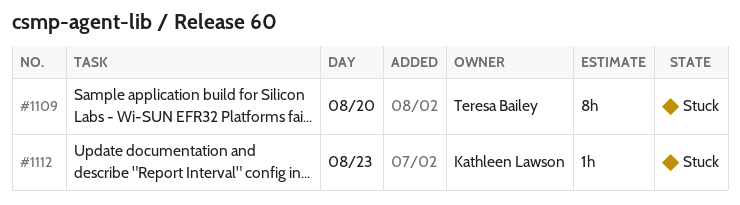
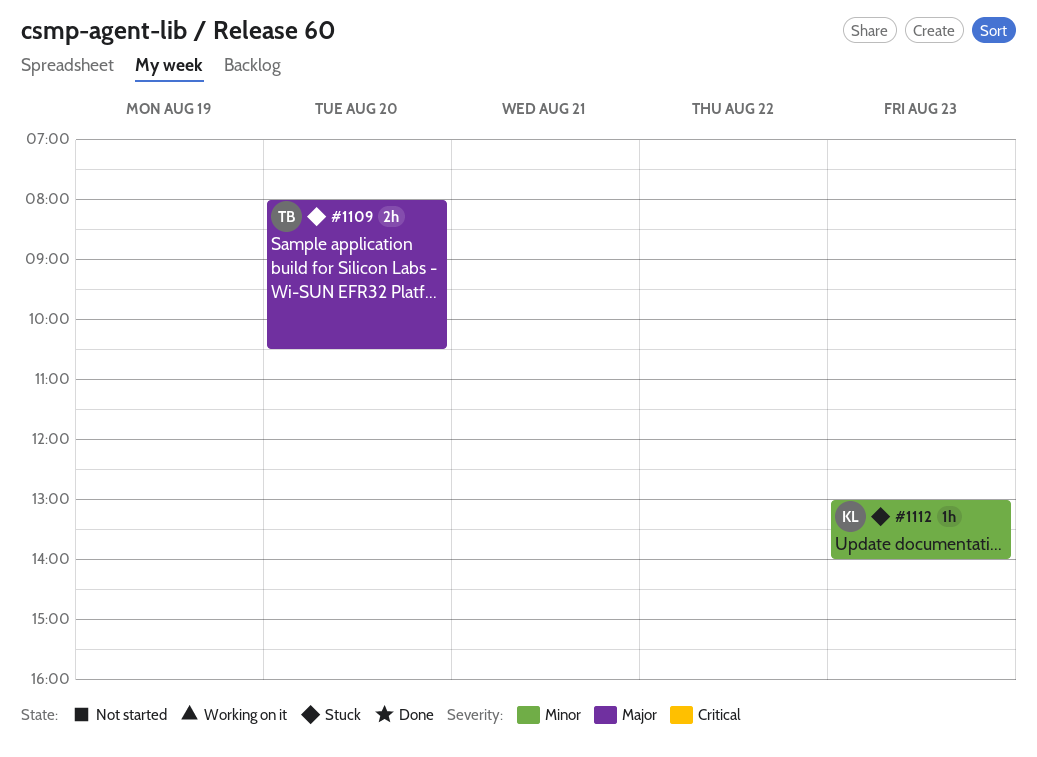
#1109, estimate: 8h -> 2h

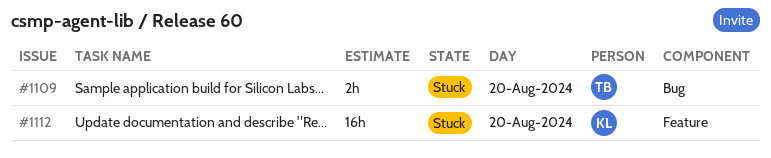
#1112, estimate: 1h -> 16h
#1112, day: Aug 23 -> Aug 20

